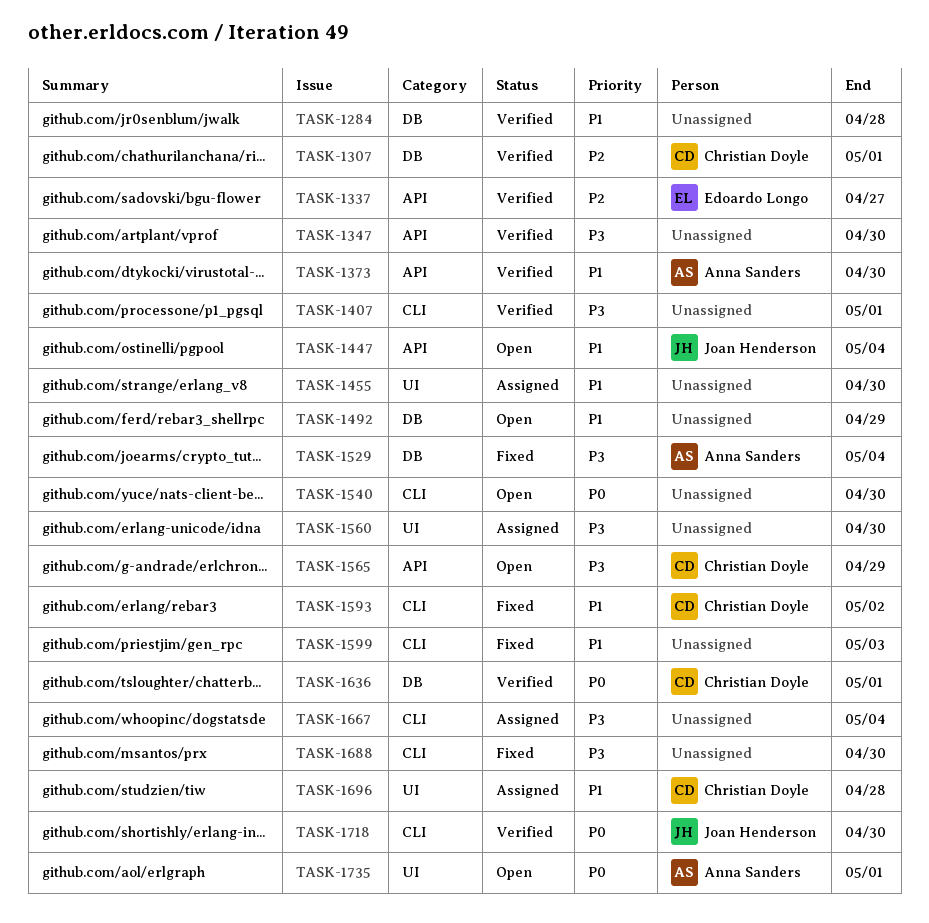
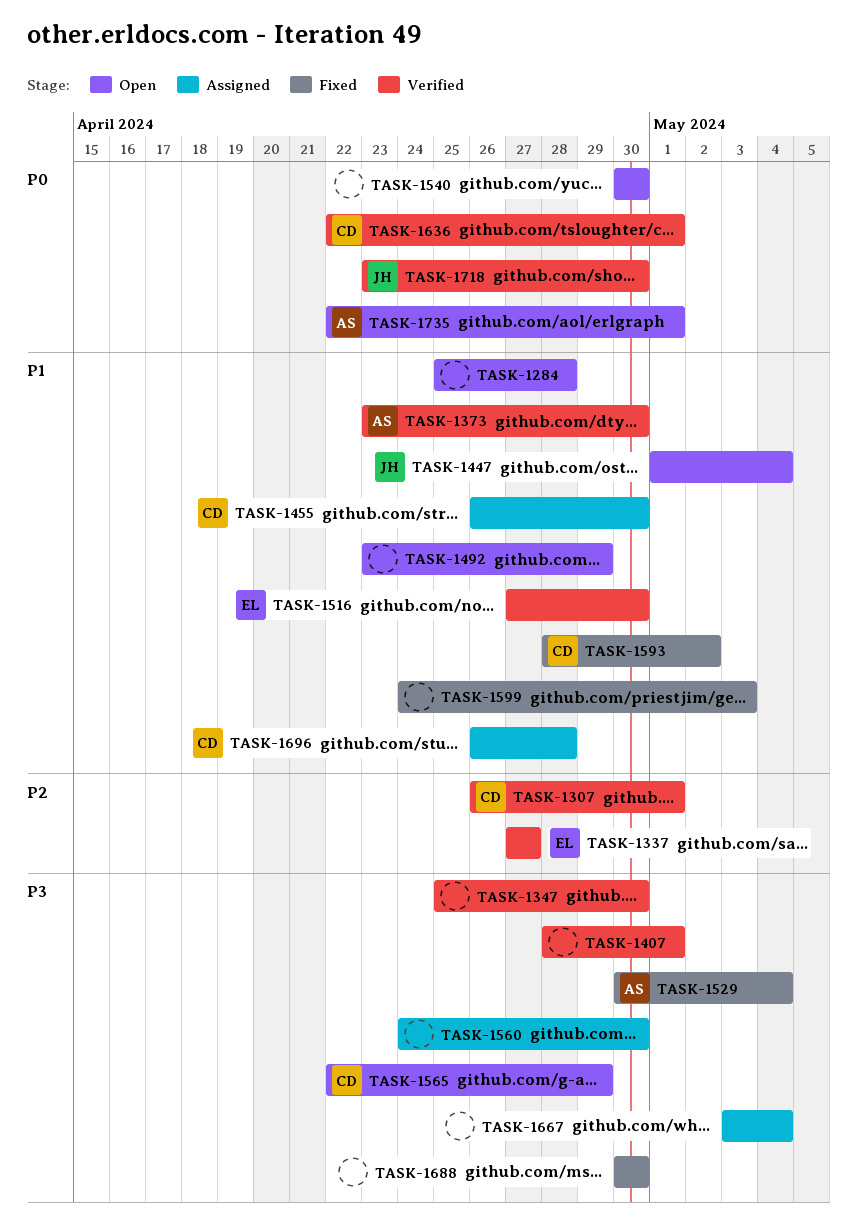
TASK-1284, status: Verified -> Open
TASK-1455, owner: none -> Christian Doyle
TASK-1516: none -> present

